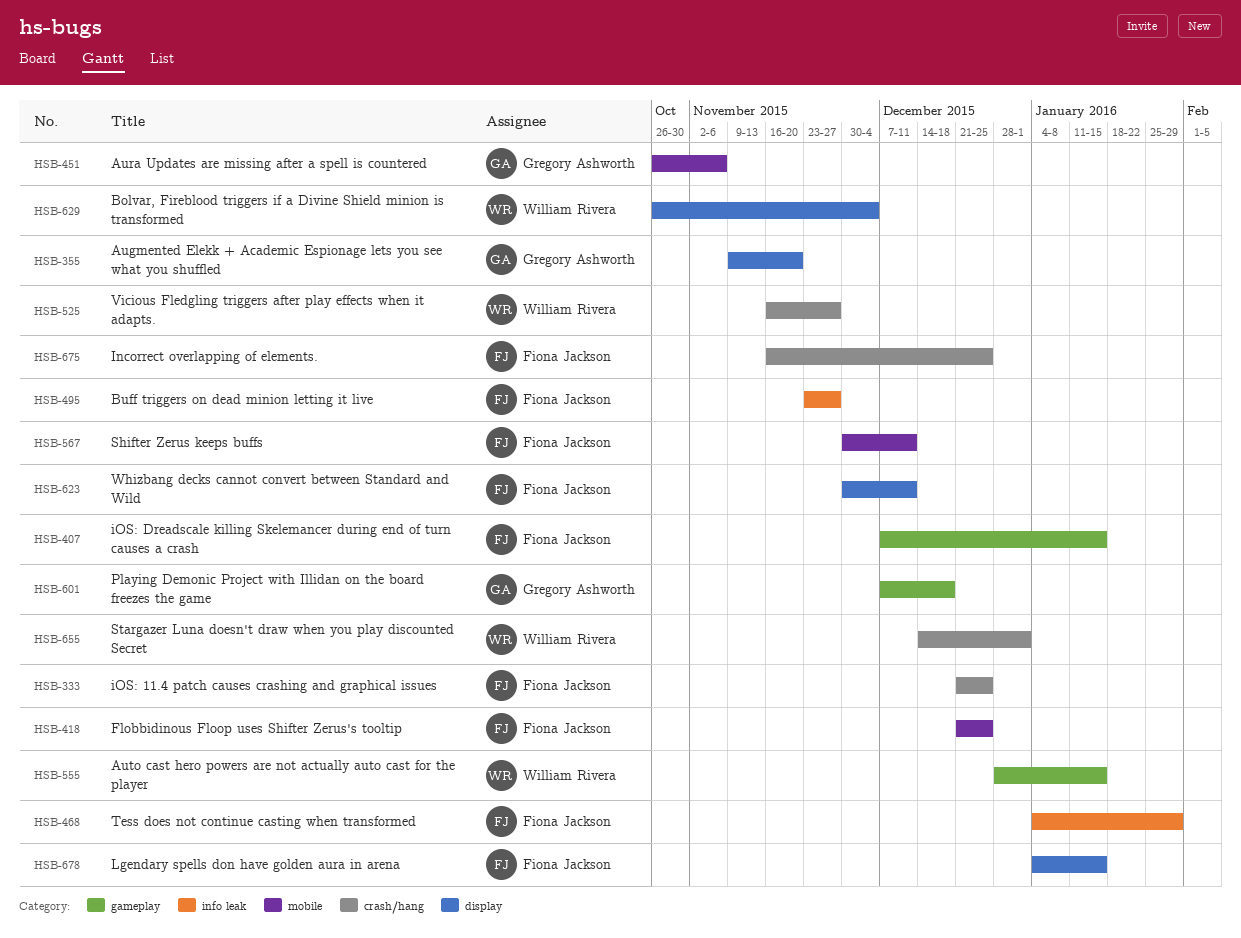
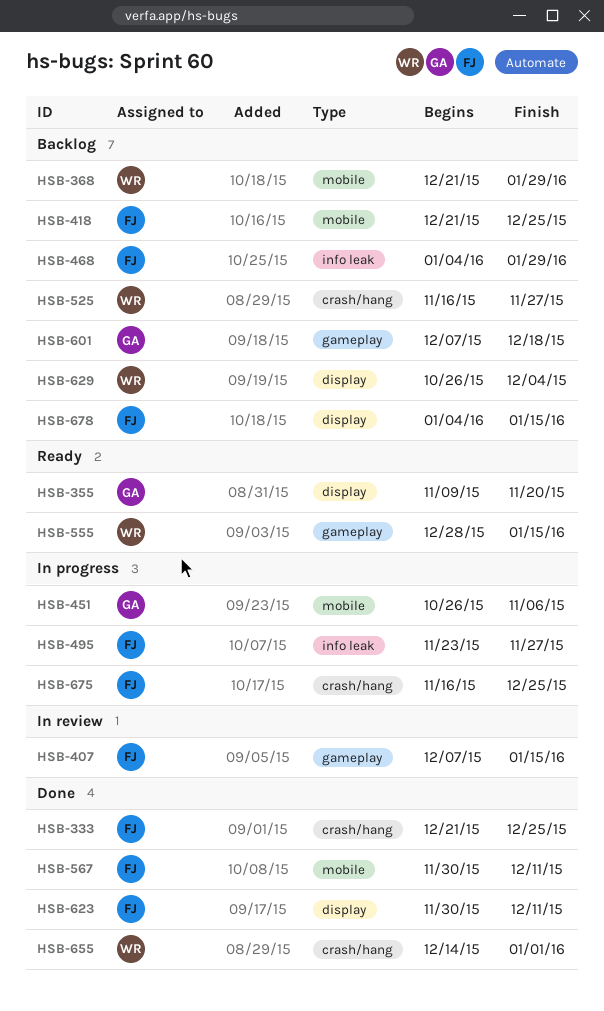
HSB-368: none -> present

